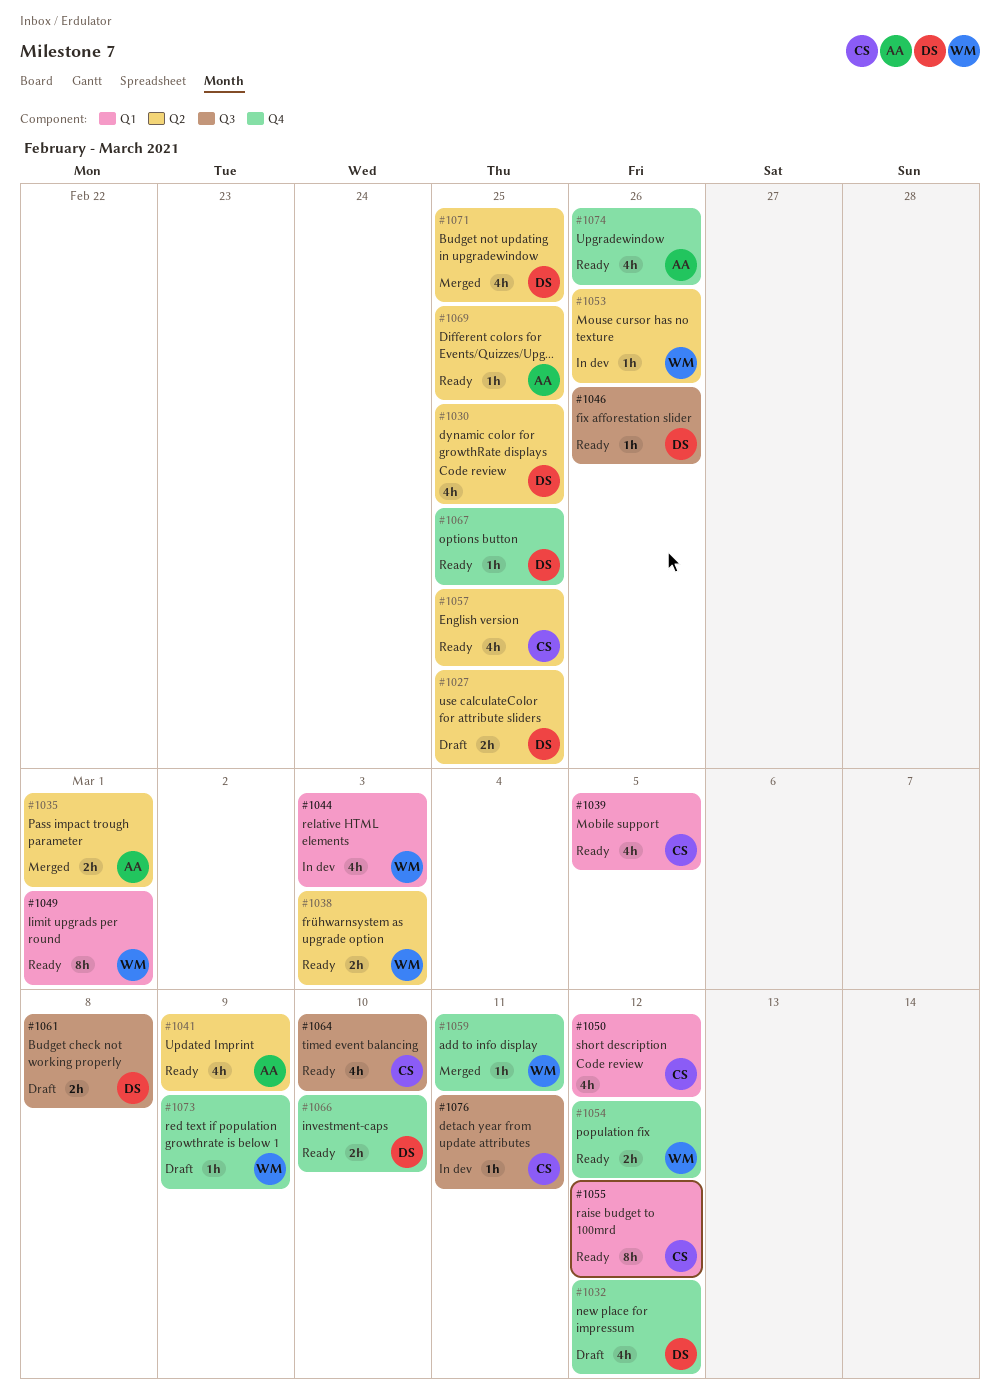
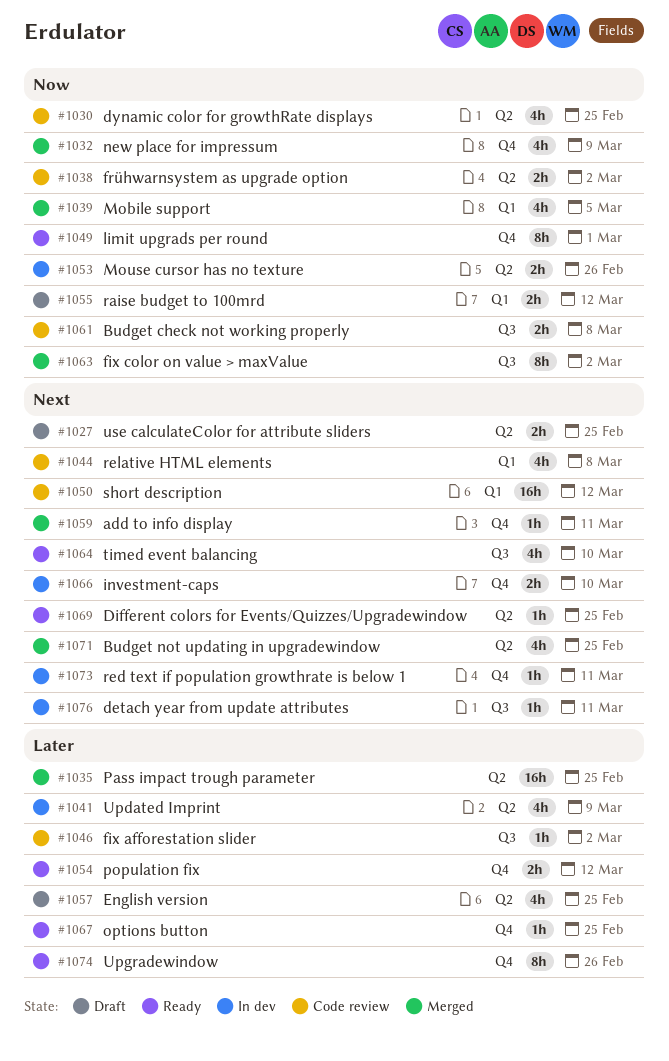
#1032, status: Draft -> Merged
#1032, due: Mar 12 -> Mar 9
#1035, estimate: 2h -> 16h
#1035, due: Mar 1 -> Feb 25
#1038, status: Ready -> Code review
#1038, due: Mar 3 -> Mar 2
#1039, status: Ready -> Merged
#1041, status: Ready -> In dev
#1044, status: In dev -> Code review
#1044, due: Mar 3 -> Mar 8
#1046, status: Ready -> Code review
#1046, due: Feb 26 -> Mar 2
#1049, label: Q1 -> Q4
#1050, estimate: 4h -> 16h
#1053, estimate: 1h -> 2h
#1055, status: Ready -> Draft
#1055, estimate: 8h -> 2h
#1057, status: Ready -> Draft
#1061, status: Draft -> Code review
#1063: none -> present
#1066, status: Ready -> In dev
#1073, status: Draft -> In dev
#1073, due: Mar 9 -> Mar 11
#1074, estimate: 4h -> 8h

